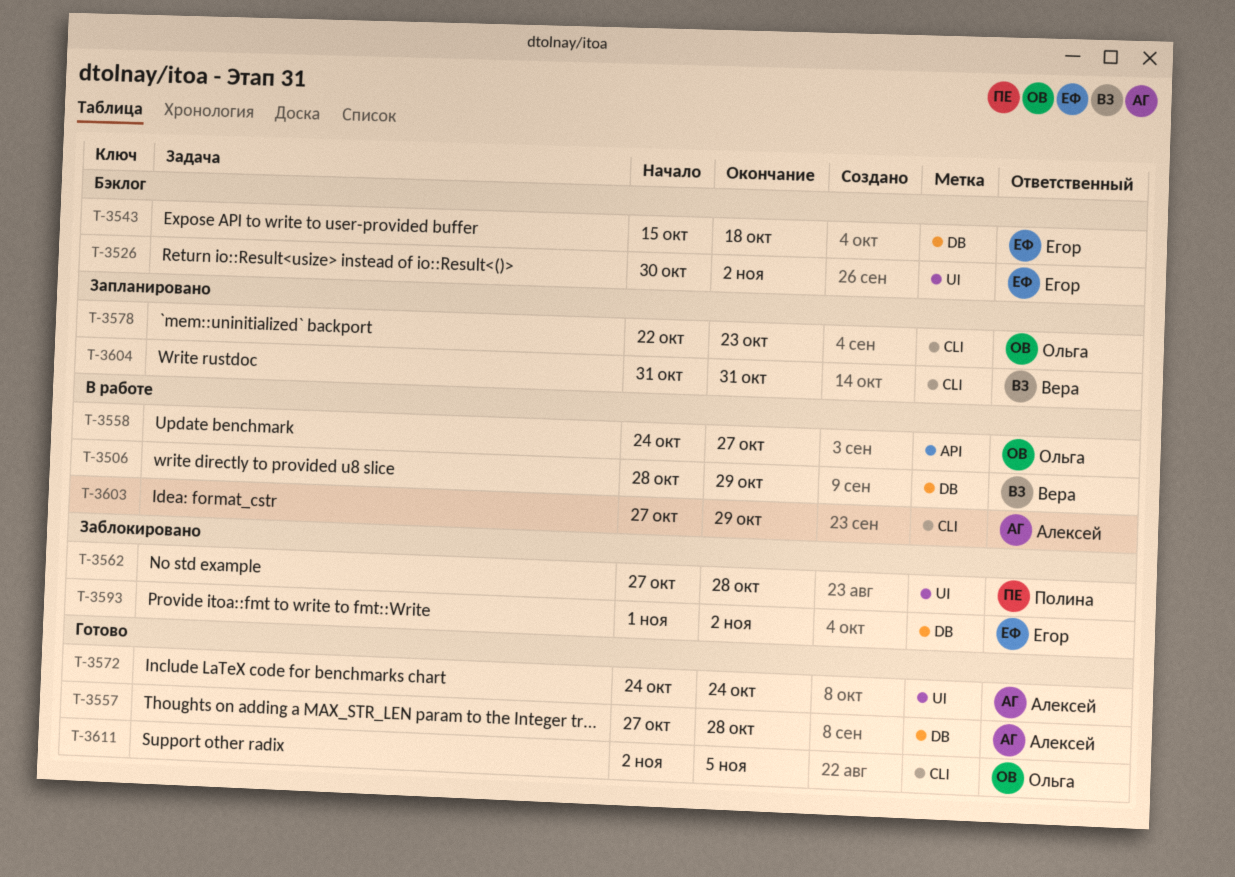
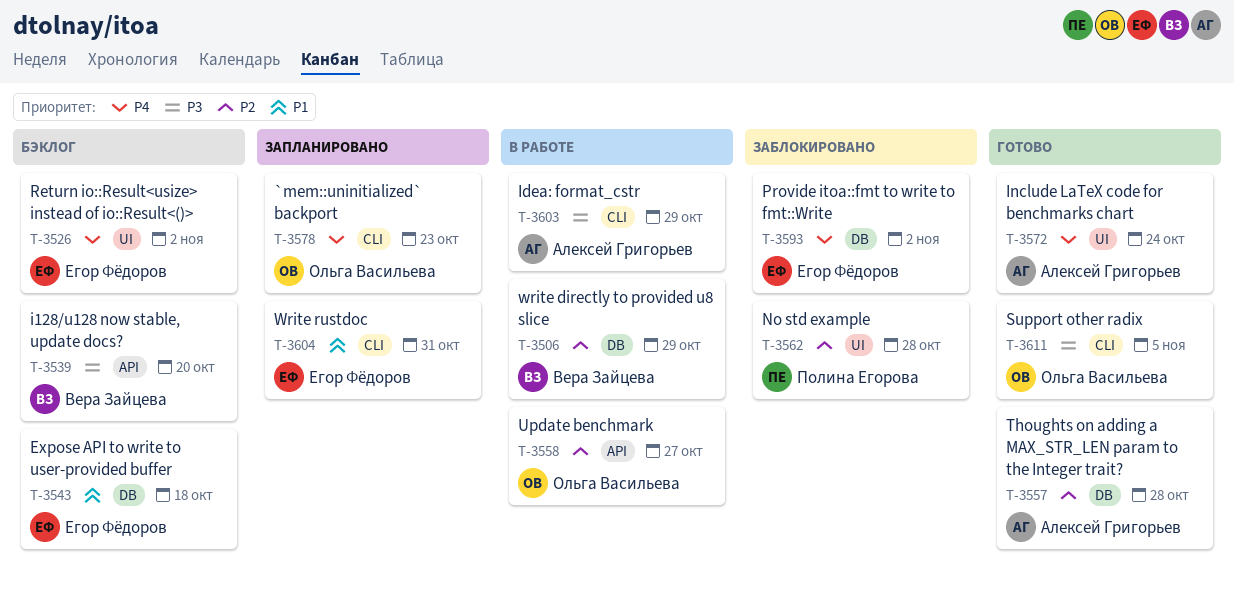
T-3539: none -> present
T-3604, owner: Вера Зайцева -> Егор Фёдоров

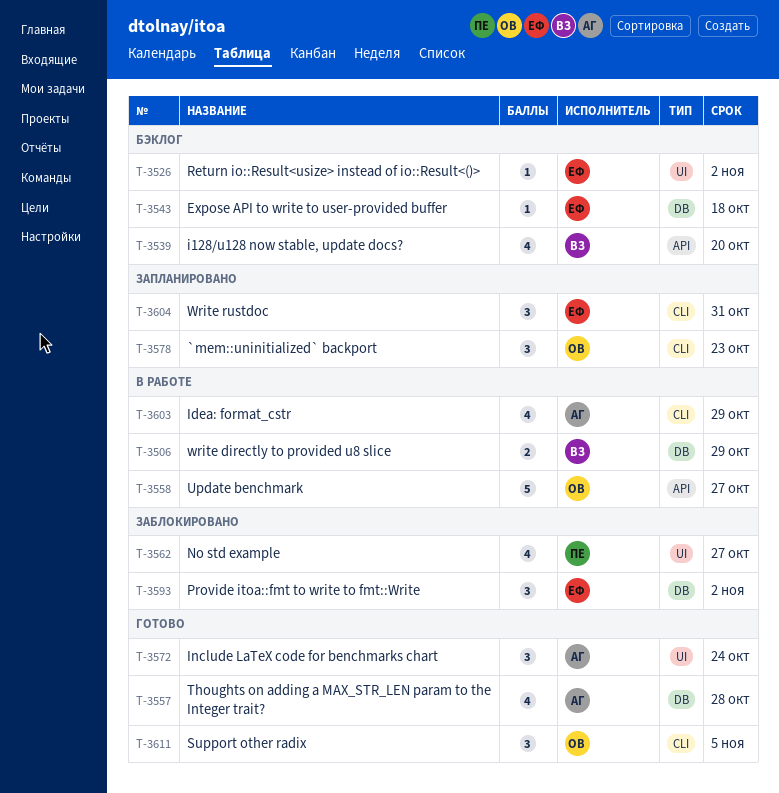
T-3562, due: Oct 28 -> Oct 27

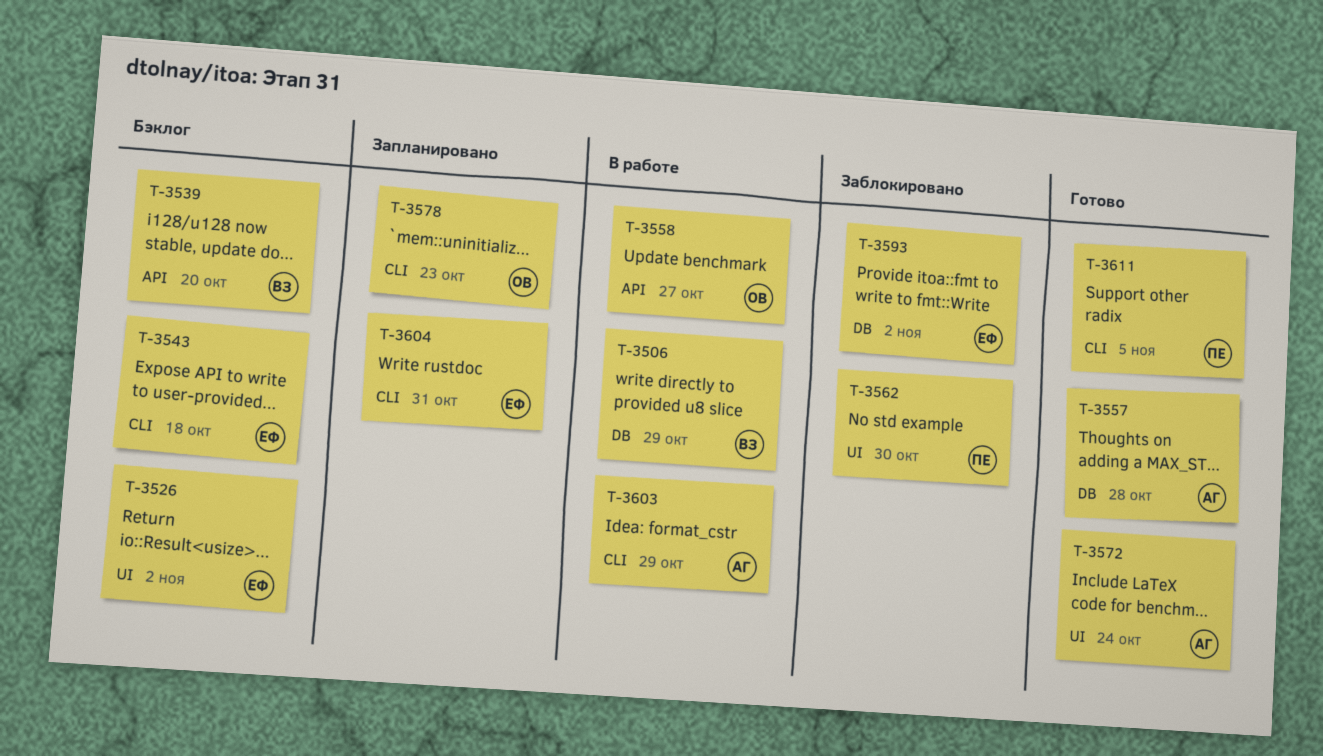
T-3543, label: DB -> CLI
T-3562, due: Oct 27 -> Oct 30
T-3611, owner: ОВ -> ПЕ

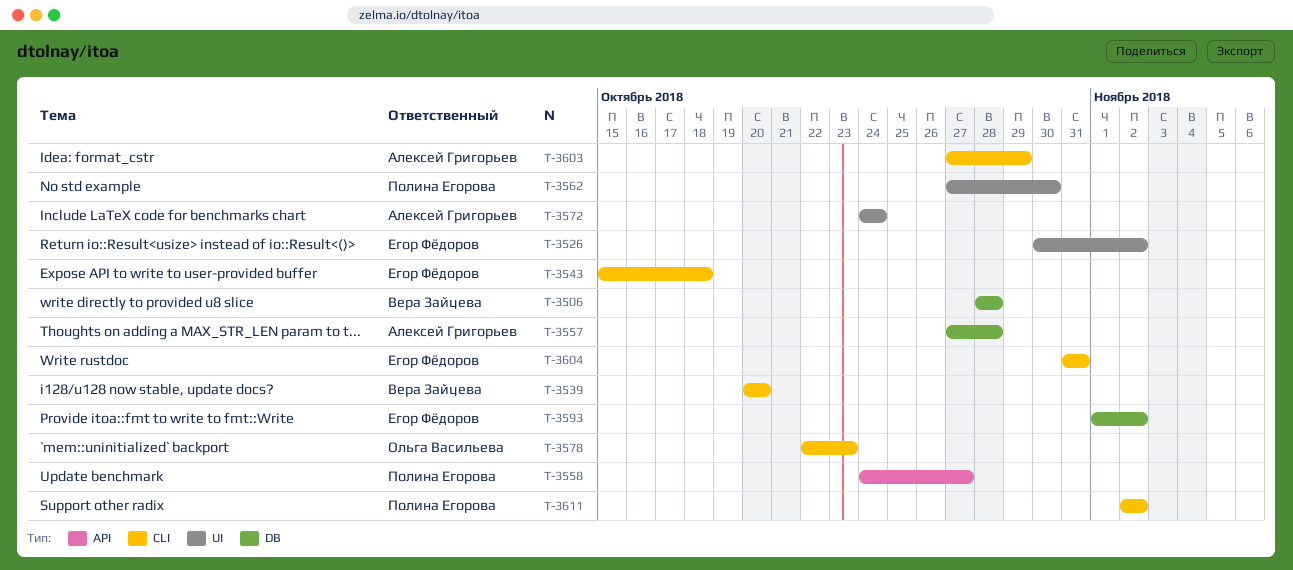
T-3506, due: Oct 29 -> Oct 28
T-3539, label: API -> CLI
T-3558, owner: Ольга Васильева -> Полина Егорова
T-3611, due: Nov 5 -> Nov 2

